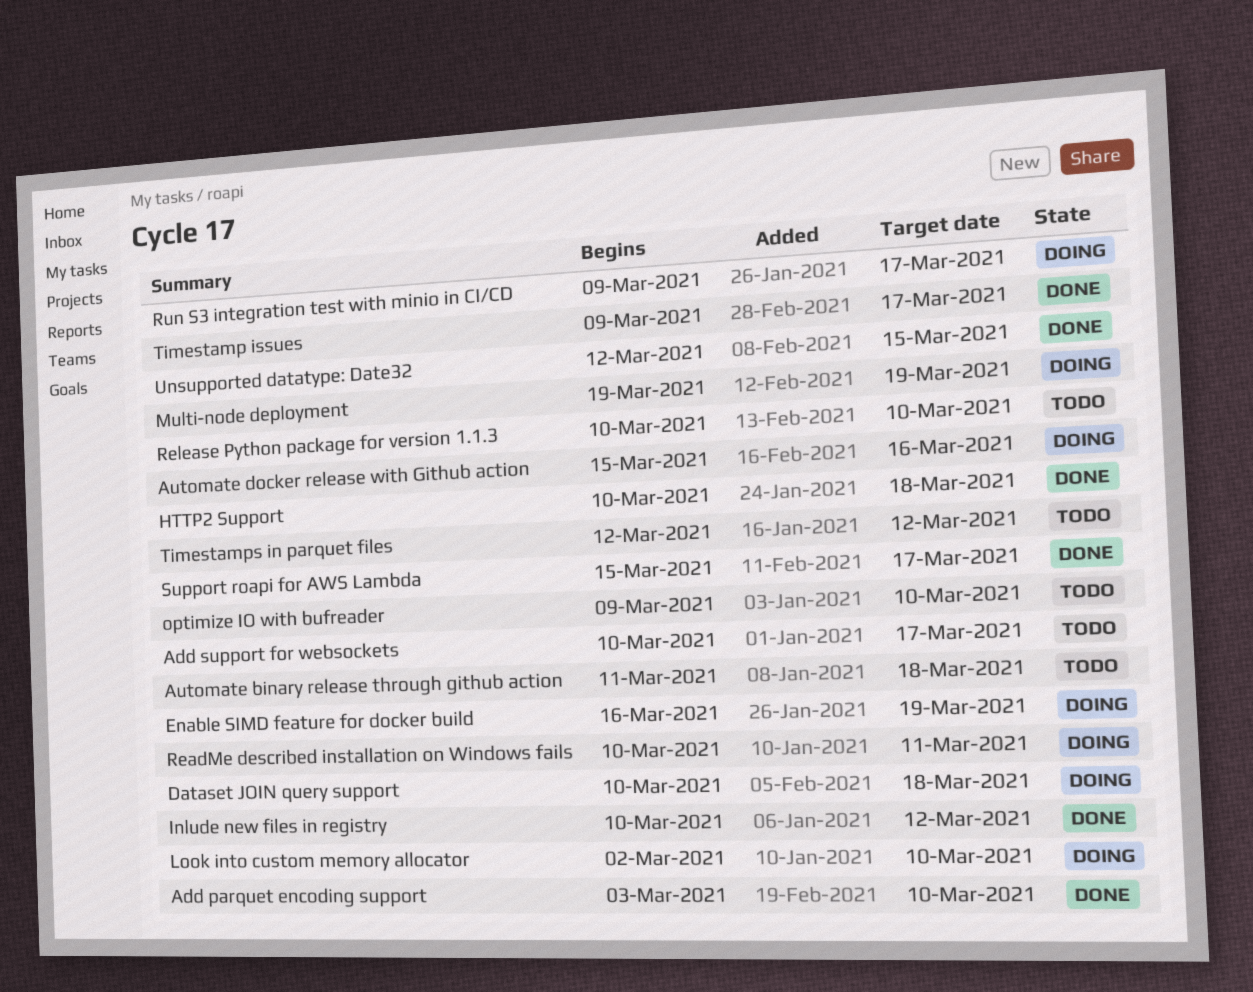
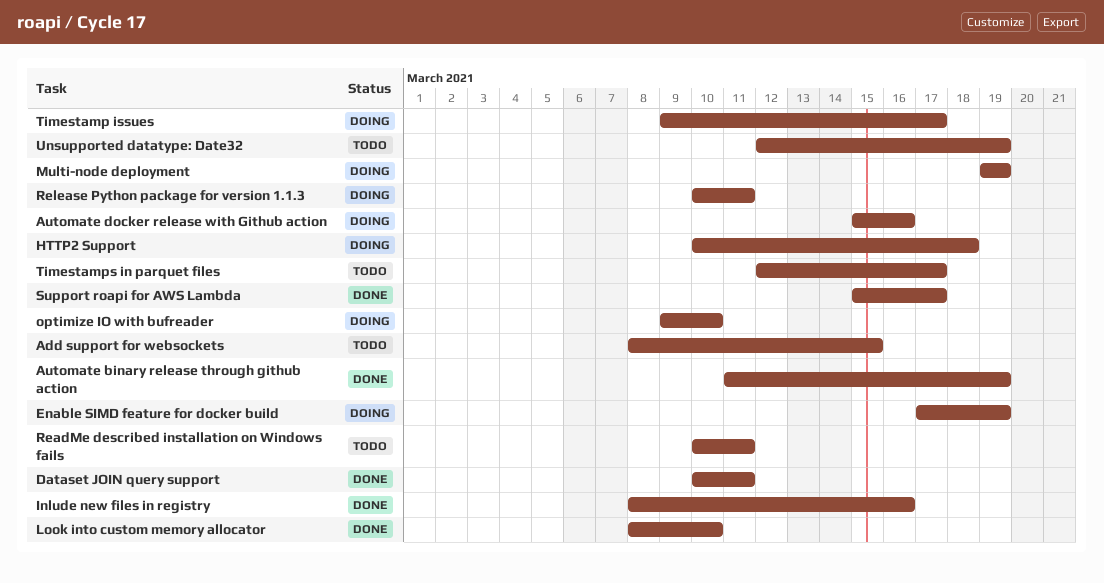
Add parquet encoding support: present -> none
Add support for websockets, start: Mar 10 -> Mar 8
Add support for websockets, due: Mar 17 -> Mar 15
Automate binary release through github action, status: Todo -> Done
Automate binary release through github action, due: Mar 18 -> Mar 19
Dataset JOIN query support, status: Doing -> Done
Dataset JOIN query support, due: Mar 18 -> Mar 11
Enable SIMD feature for docker build, start: Mar 16 -> Mar 17
HTTP2 Support, status: Done -> Doing
Inlude new files in registry, start: Mar 10 -> Mar 8
Inlude new files in registry, due: Mar 12 -> Mar 16
Look into custom memory allocator, status: Doing -> Done
Look into custom memory allocator, start: Mar 2 -> Mar 8
optimize IO with bufreader, status: Todo -> Doing
ReadMe described installation on Windows fails, status: Doing -> Todo
Release Python package for version 1.1.3, status: Todo -> Doing
Release Python package for version 1.1.3, due: Mar 10 -> Mar 11
Run S3 integration test with minio in CI/CD: present -> none
Timestamp issues, status: Done -> Doing
Timestamps in parquet files, due: Mar 12 -> Mar 17
Unsupported datatype: Date32, status: Done -> Todo
Unsupported datatype: Date32, due: Mar 15 -> Mar 19

